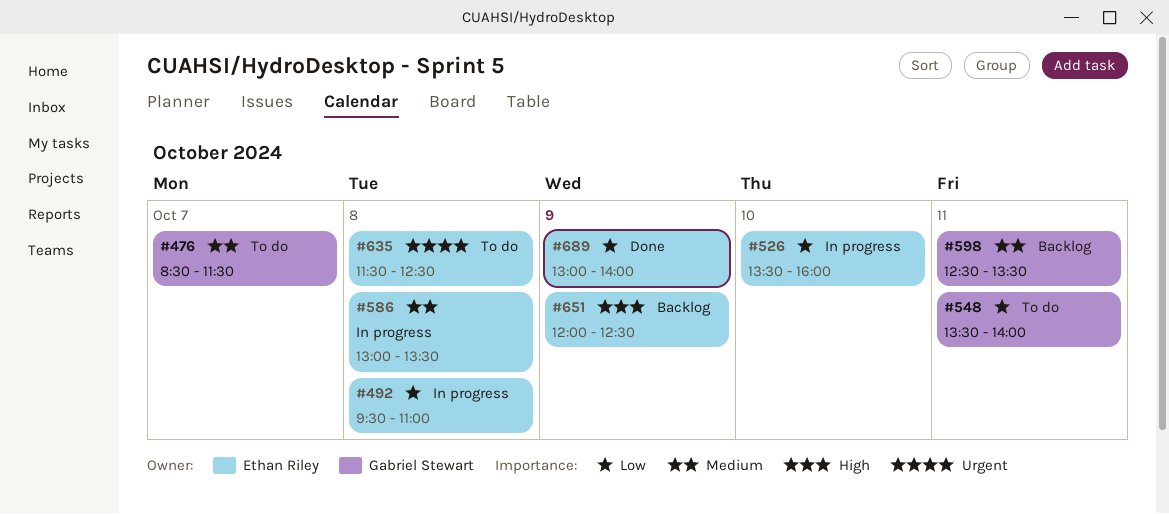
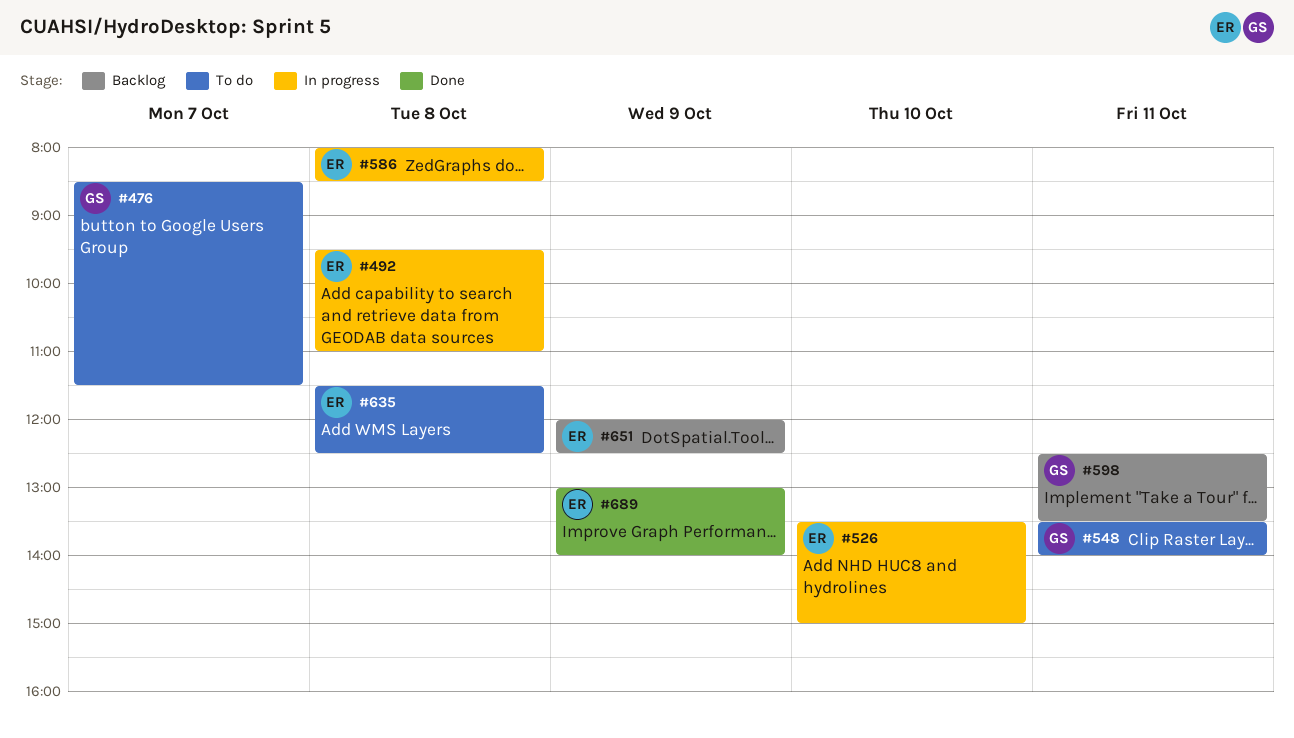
#526, ends: 16:00 -> 15:00
#586, begins: 13:00 -> 08:00
#586, ends: 13:30 -> 08:30

